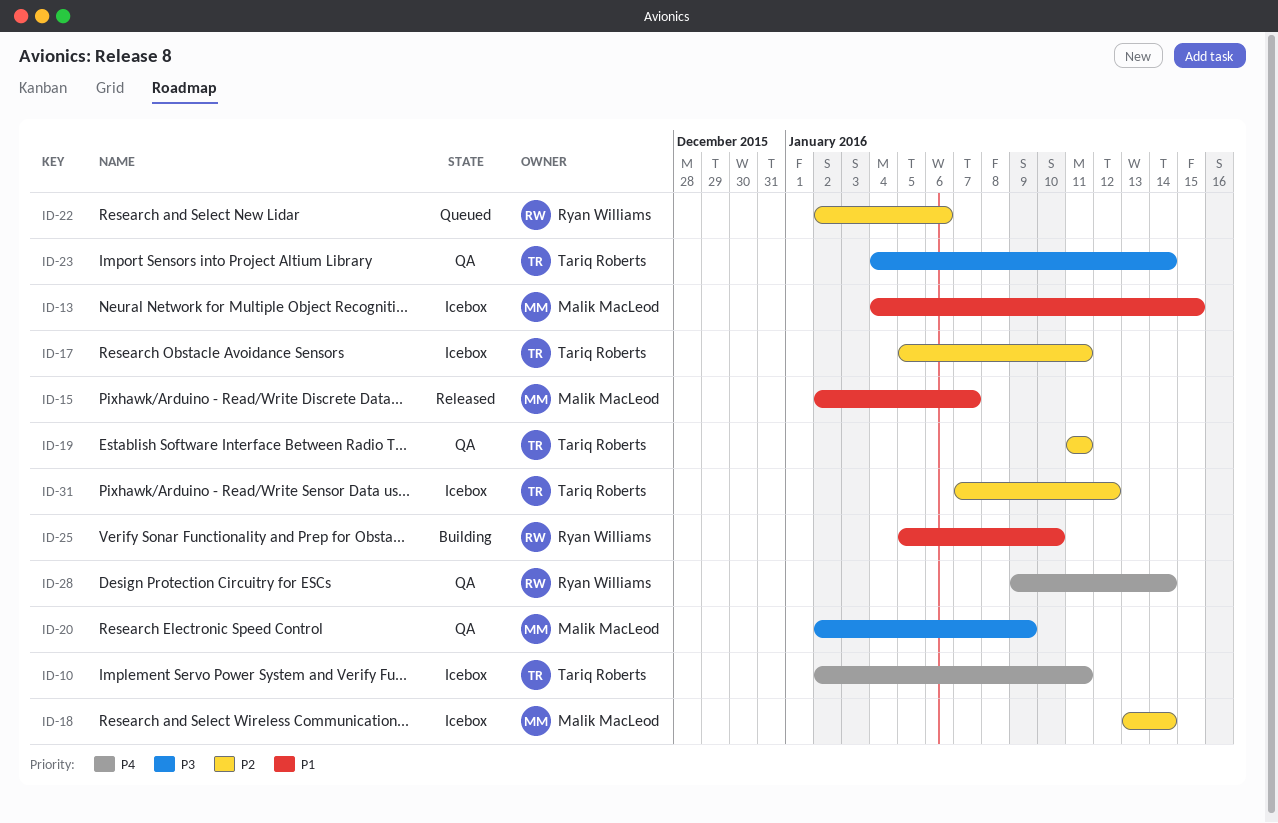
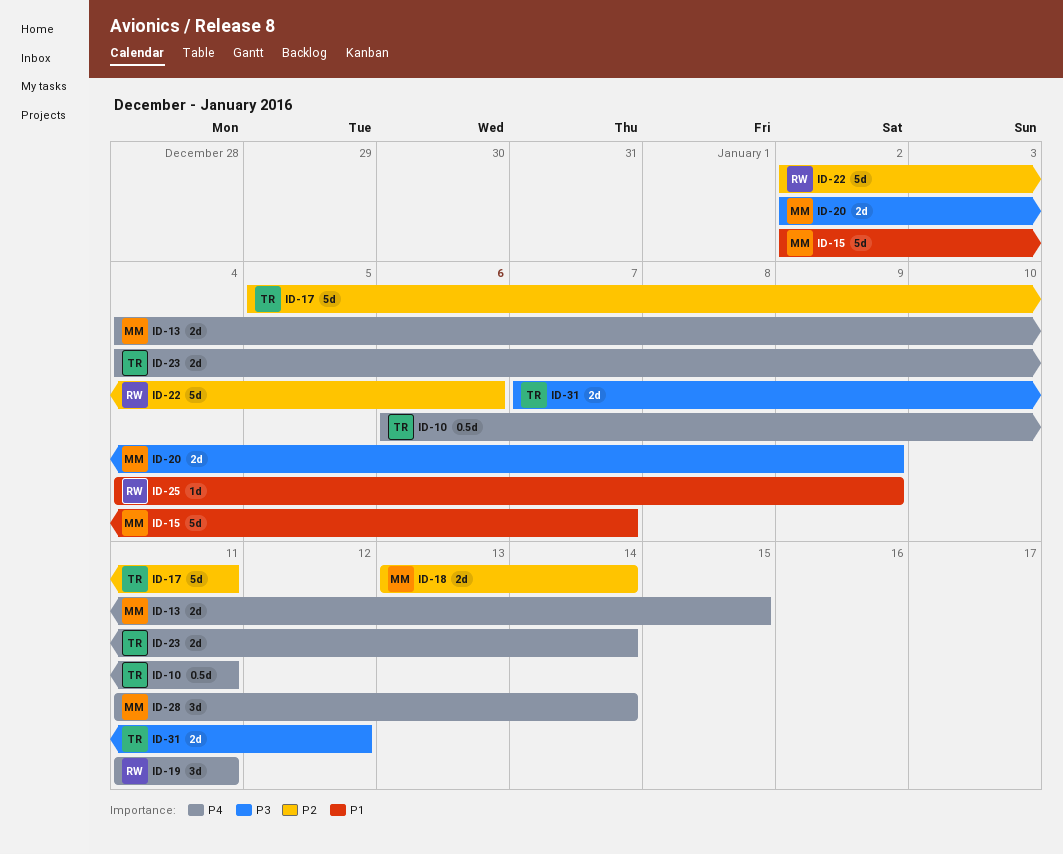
ID-10, start: Jan 2 -> Jan 6
ID-13, priority: P1 -> P4
ID-19, owner: Tariq Roberts -> Ryan Williams
ID-19, priority: P2 -> P4
ID-23, priority: P3 -> P4
ID-25, start: Jan 5 -> Jan 4
ID-25, due: Jan 10 -> Jan 9
ID-28, owner: Ryan Williams -> Malik MacLeod
ID-28, start: Jan 9 -> Jan 11
ID-31, priority: P2 -> P3

